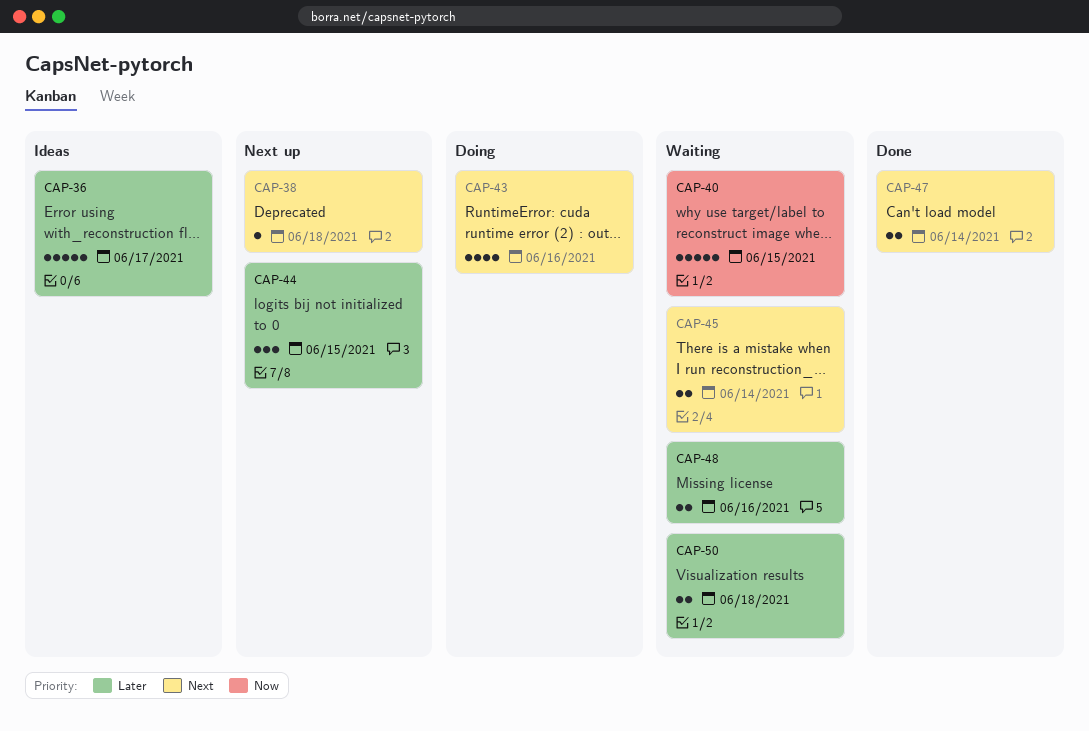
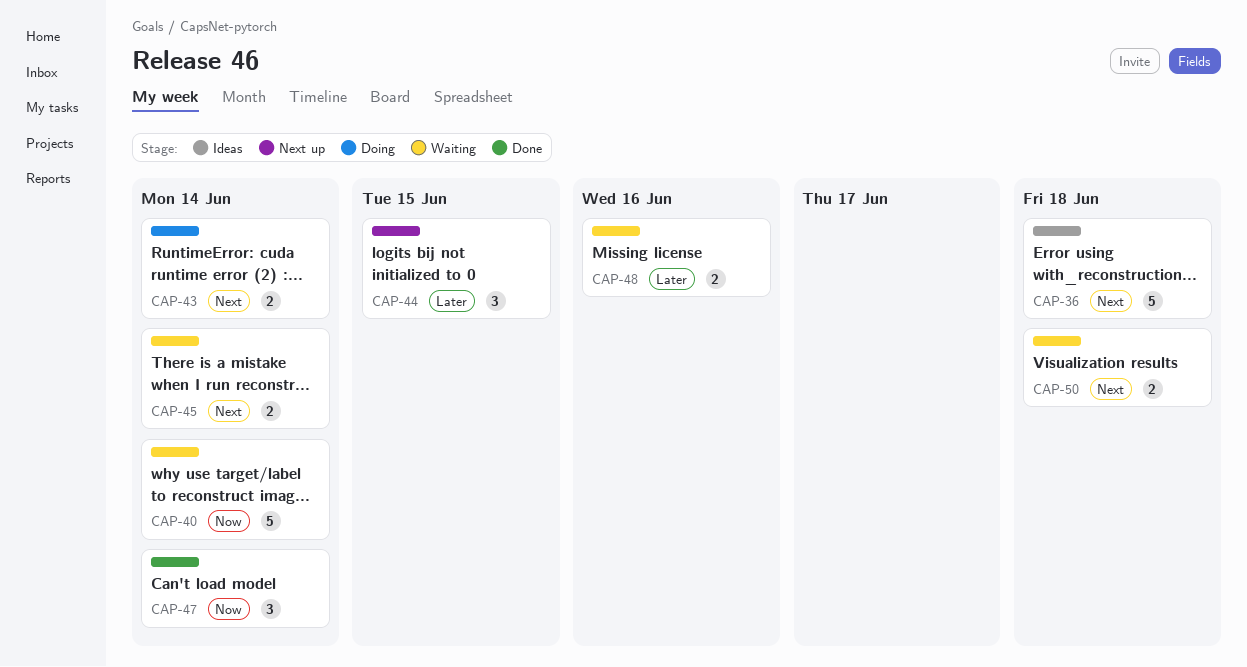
CAP-36, priority: Later -> Next
CAP-36, due: Jun 17 -> Jun 18
CAP-38: present -> none
CAP-40, due: Jun 15 -> Jun 14
CAP-43, estimate: 4 -> 2
CAP-43, due: Jun 16 -> Jun 14
CAP-47, priority: Next -> Now
CAP-47, estimate: 2 -> 3
CAP-50, priority: Later -> Next

